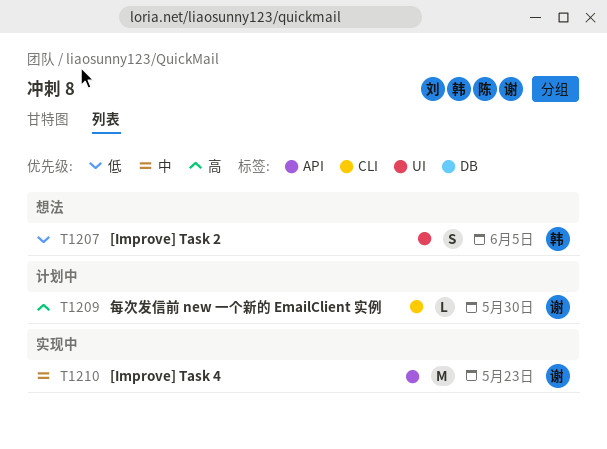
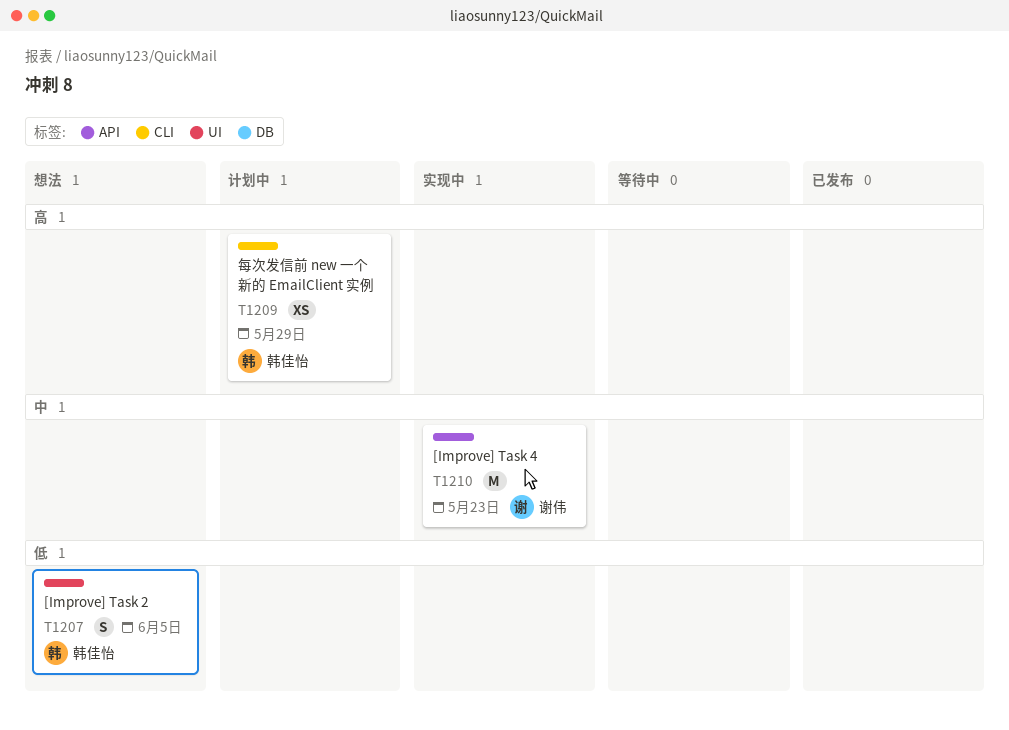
T1209, owner: 谢伟 -> 韩佳怡
T1209, estimate: L -> XS
T1209, due: May 30 -> May 29

